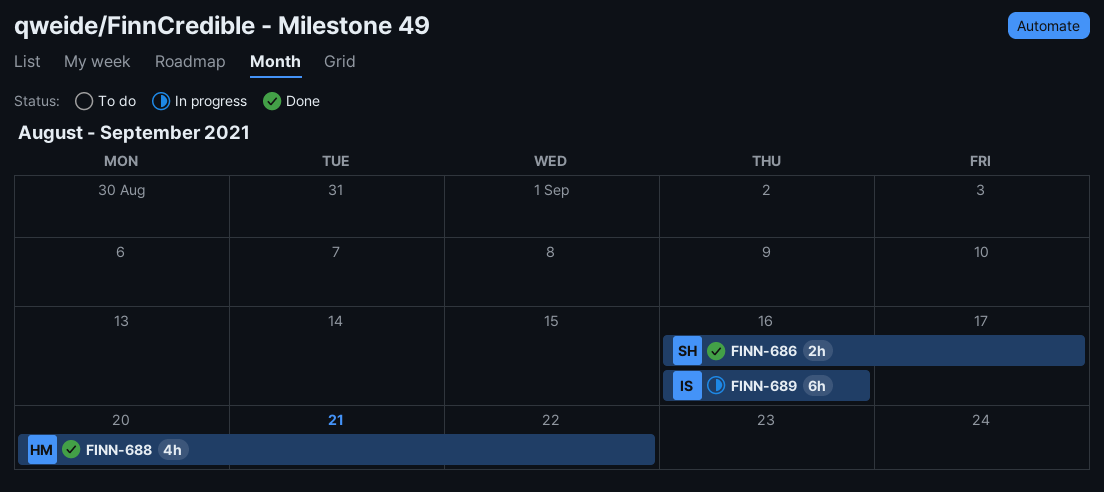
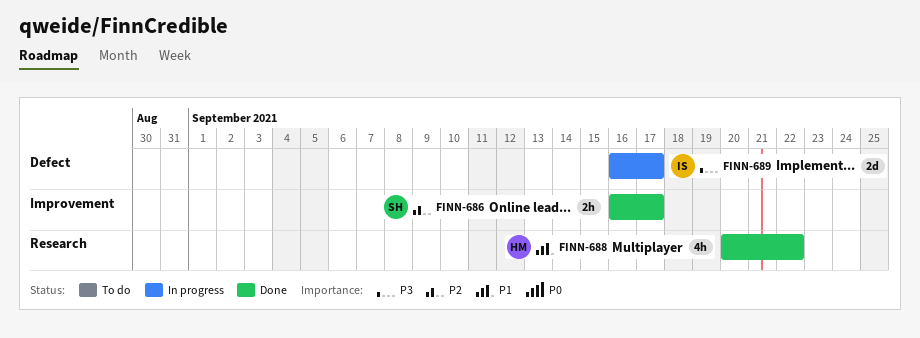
FINN-689, estimate: 6h -> 2d
FINN-689, due: Sep 16 -> Sep 17

